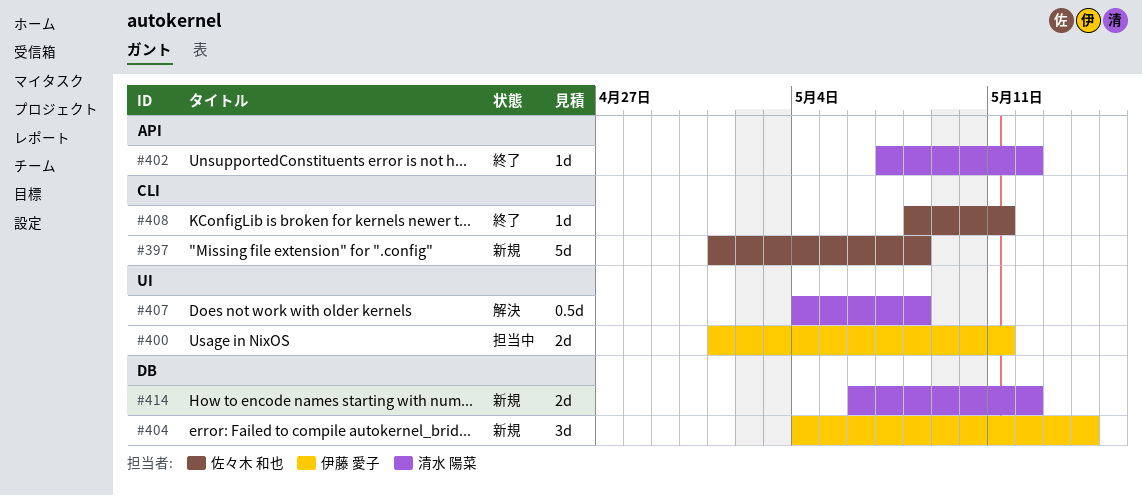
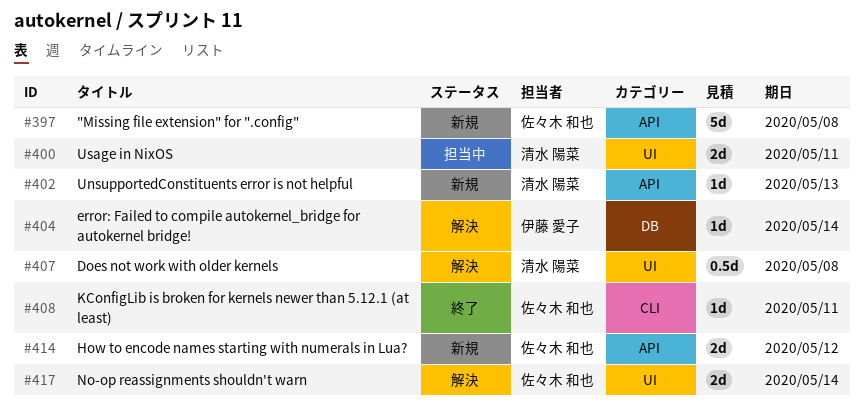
#397, label: CLI -> API
#400, owner: 伊藤 愛子 -> 清水 陽菜
#402, status: 終了 -> 新規
#402, due: May 12 -> May 13
#404, status: 新規 -> 解決
#404, estimate: 3d -> 1d
#414, owner: 清水 陽菜 -> 佐々木 和也
#414, label: DB -> API
#417: none -> present

